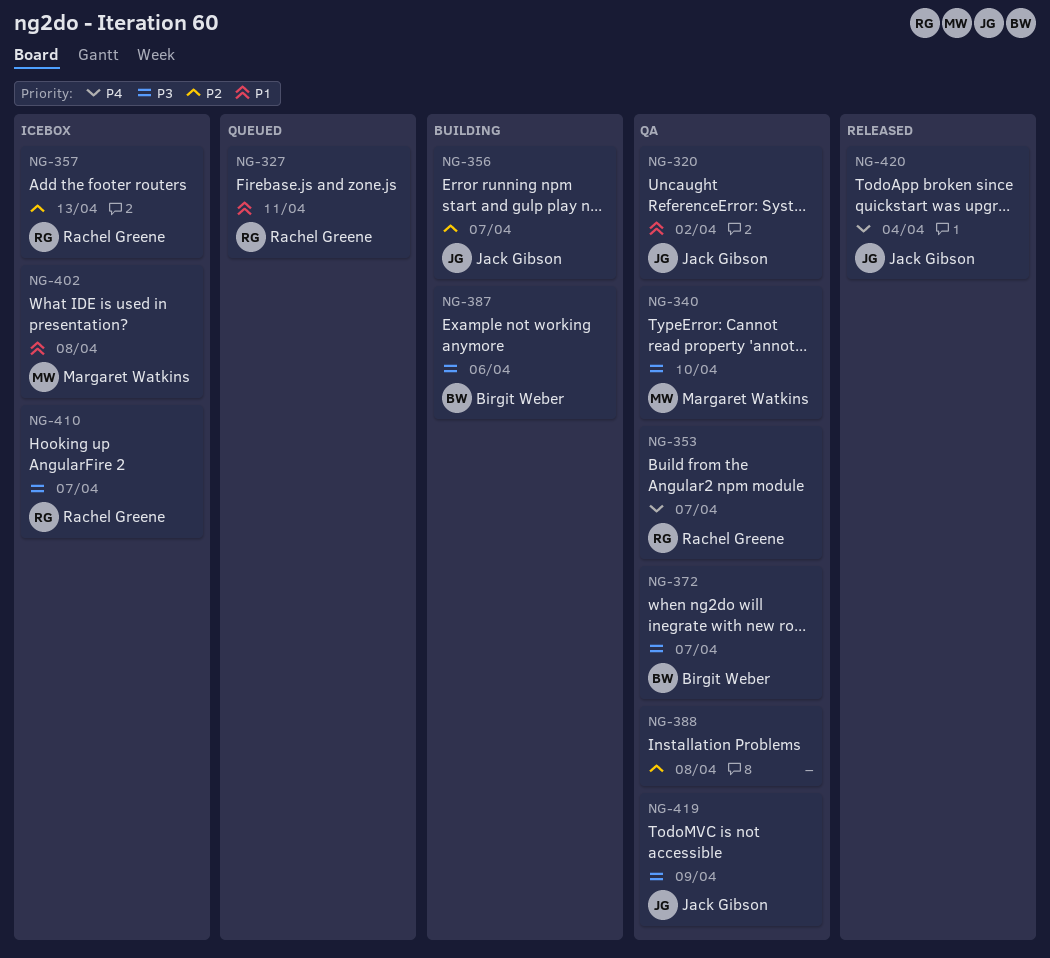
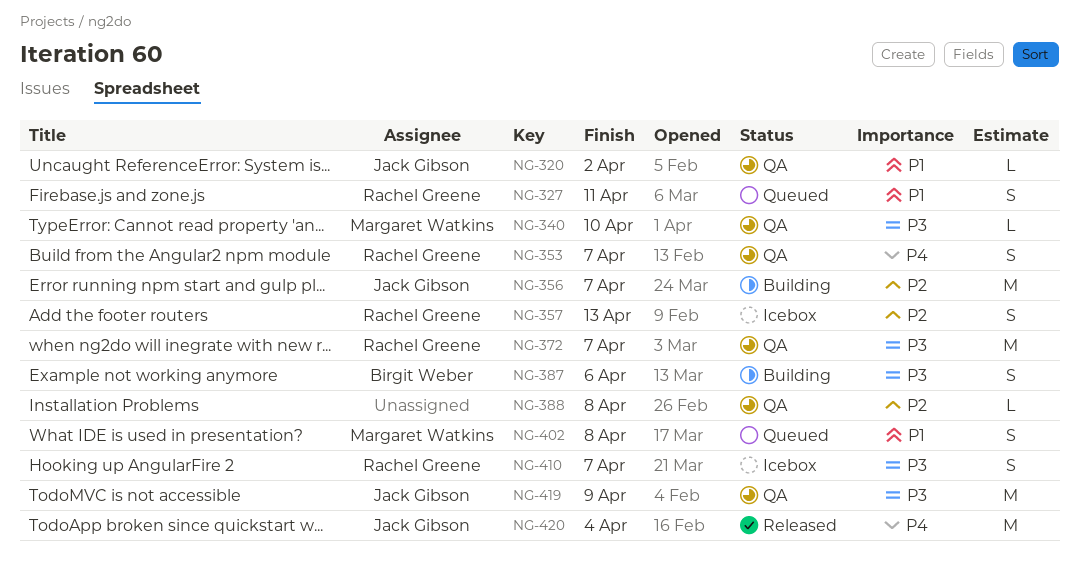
NG-372, owner: Birgit Weber -> Rachel Greene
NG-402, status: Icebox -> Queued

